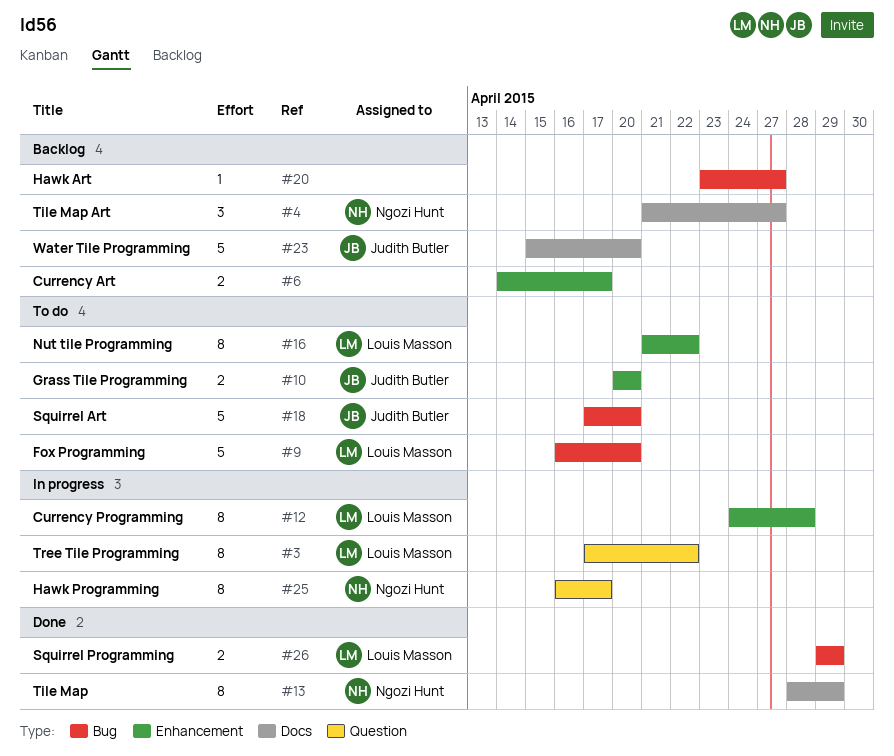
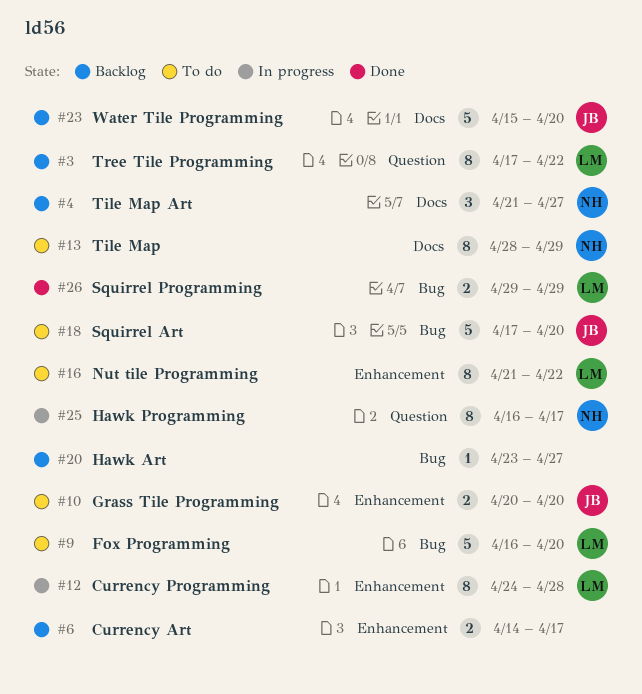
#3, status: In progress -> Backlog
#13, status: Done -> To do

